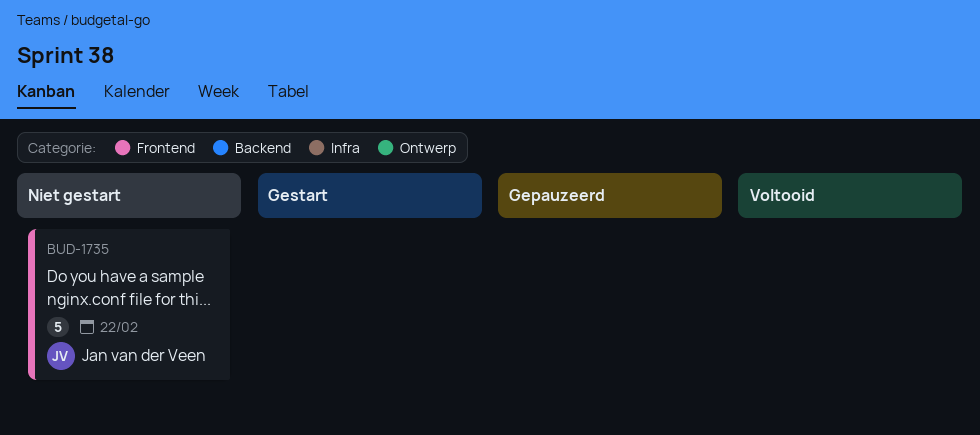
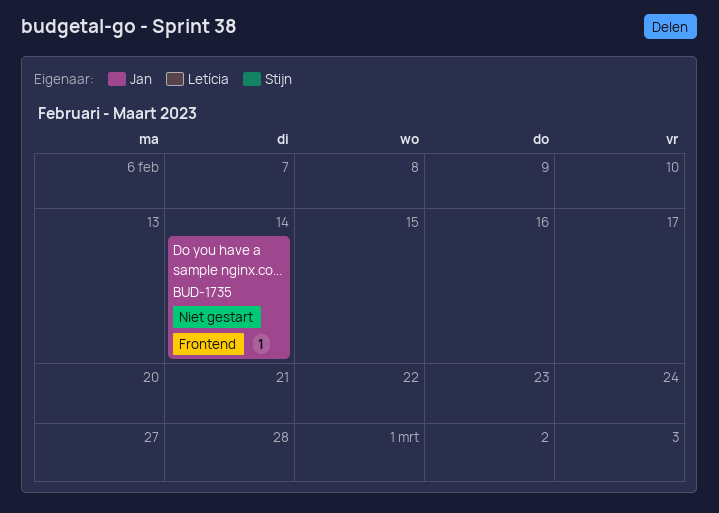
BUD-1735, estimate: 5 -> 1
BUD-1735, due: Feb 22 -> Feb 14

